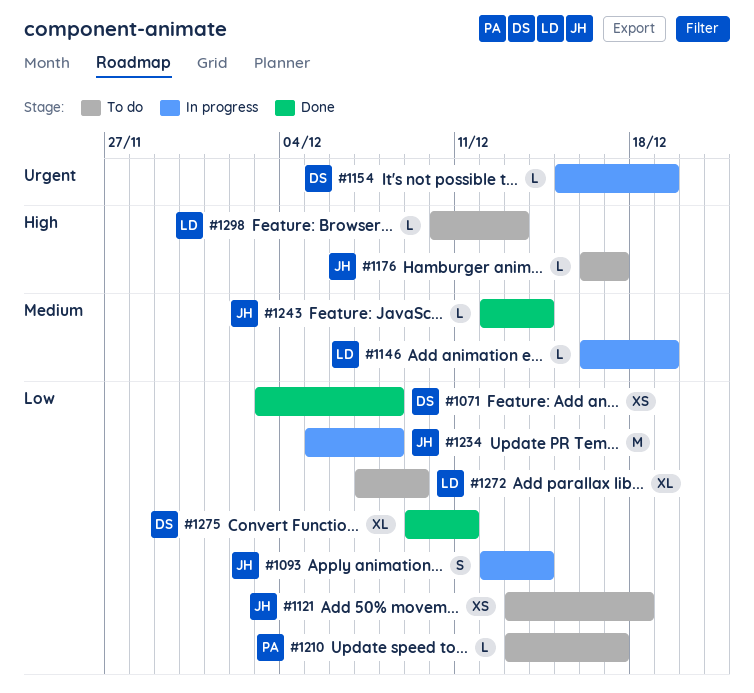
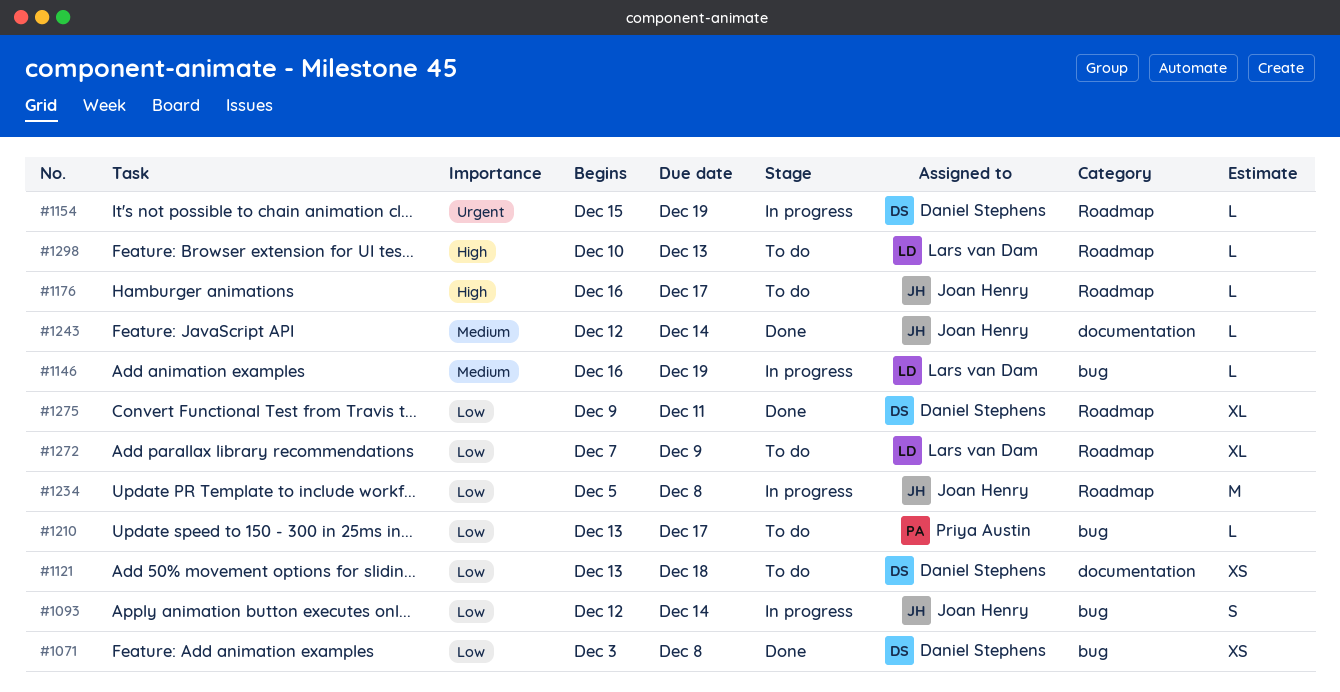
#1121, owner: Joan Henry -> Daniel Stephens

